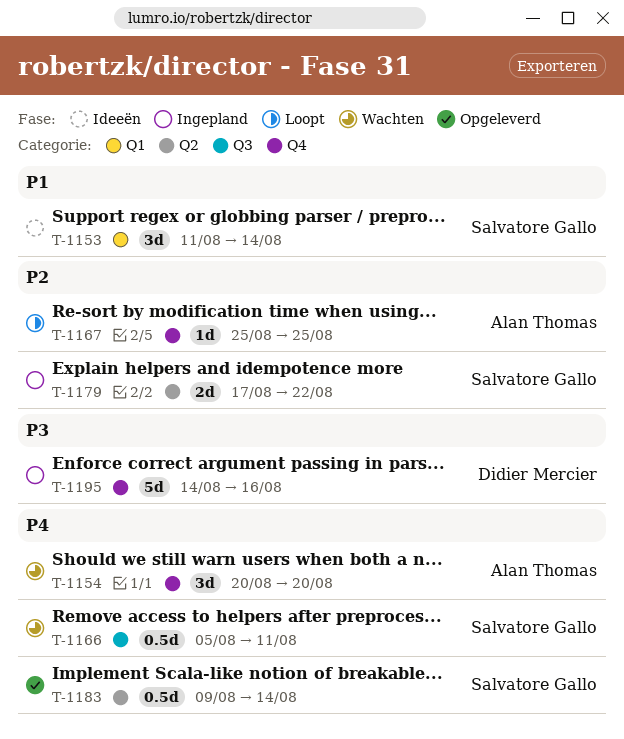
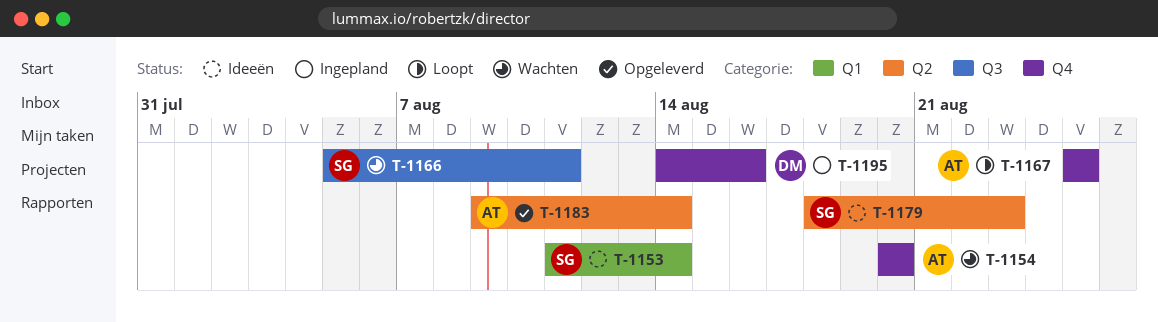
T-1179, status: Ingepland -> Ideeën
T-1179, start: Aug 17 -> Aug 18
T-1179, due: Aug 22 -> Aug 23
T-1183, owner: Salvatore Gallo -> Alan Thomas

